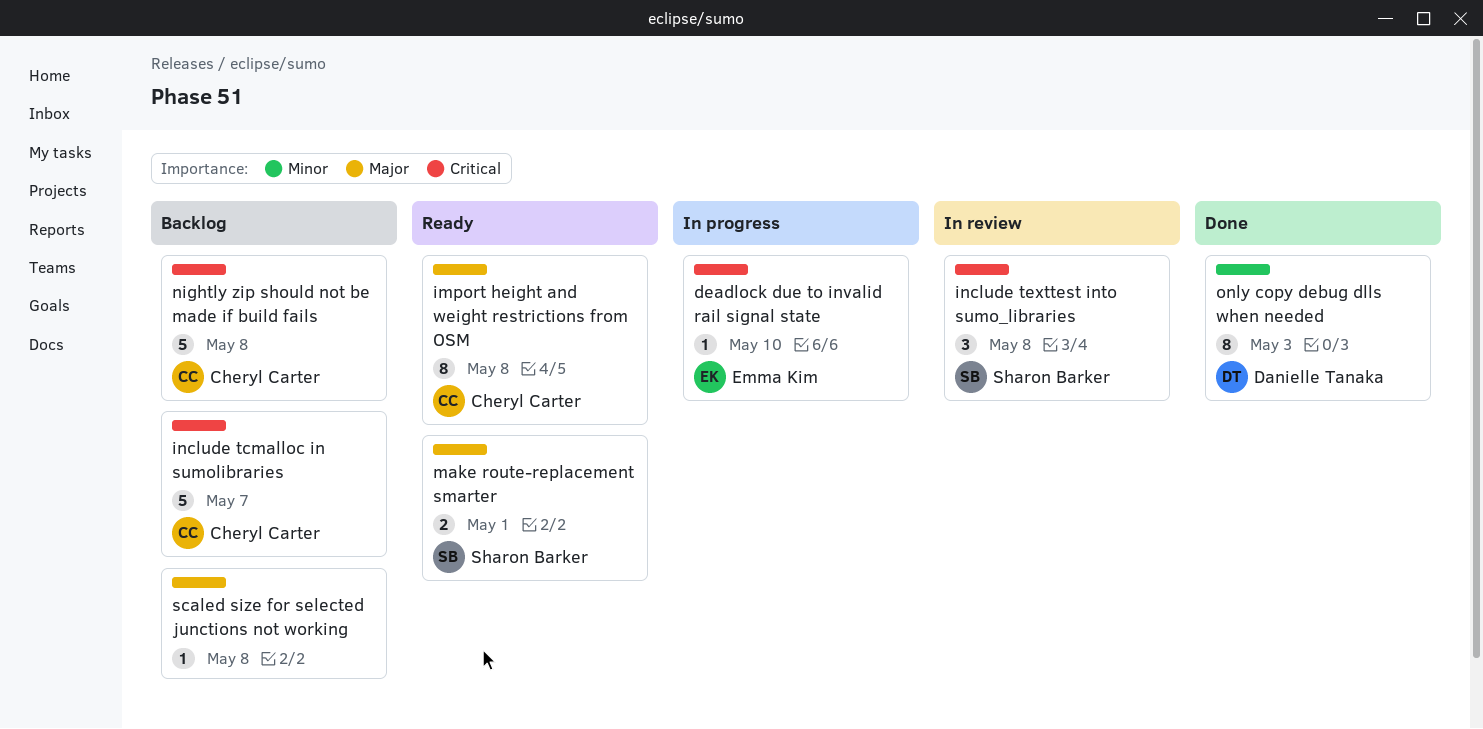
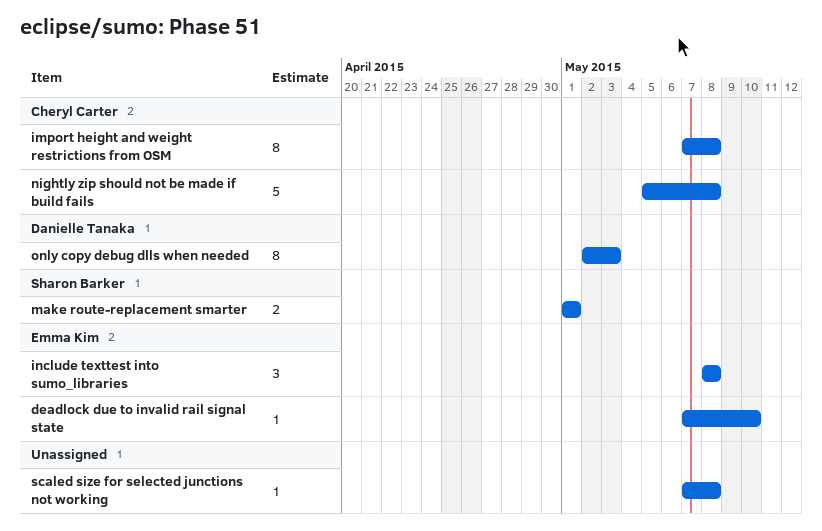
include tcmalloc in sumolibraries: present -> none
include texttest into sumo_libraries, owner: Sharon Barker -> Emma Kim

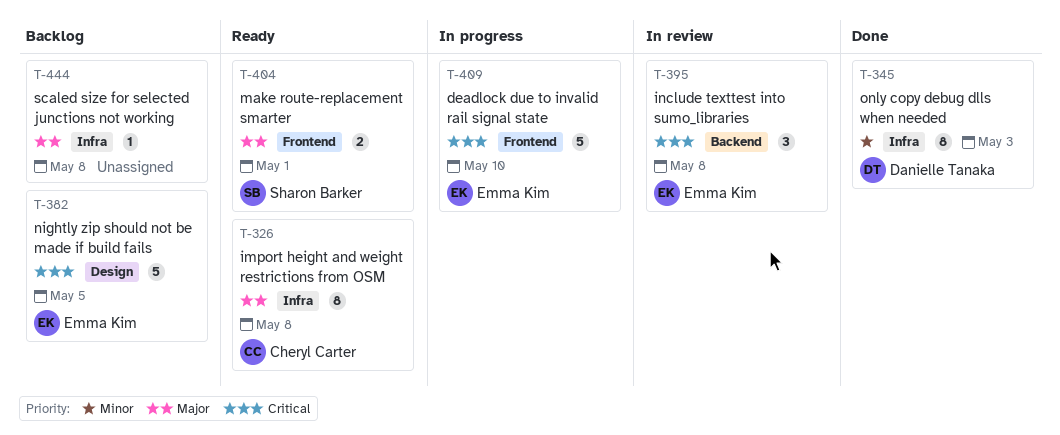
deadlock due to invalid rail signal state, estimate: 1 -> 5
nightly zip should not be made if build fails, owner: Cheryl Carter -> Emma Kim
nightly zip should not be made if build fails, due: May 8 -> May 5

